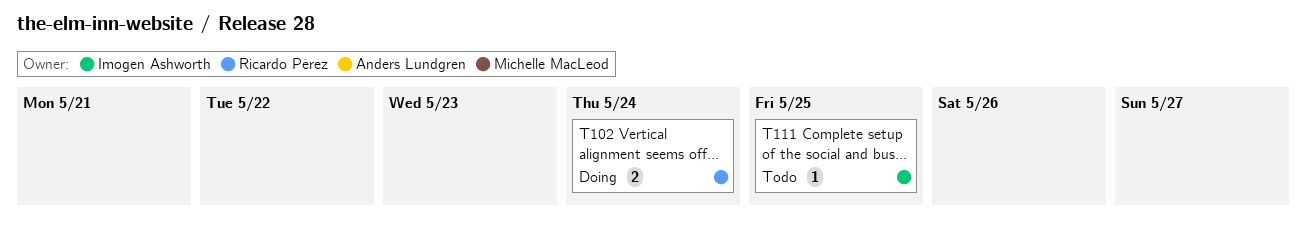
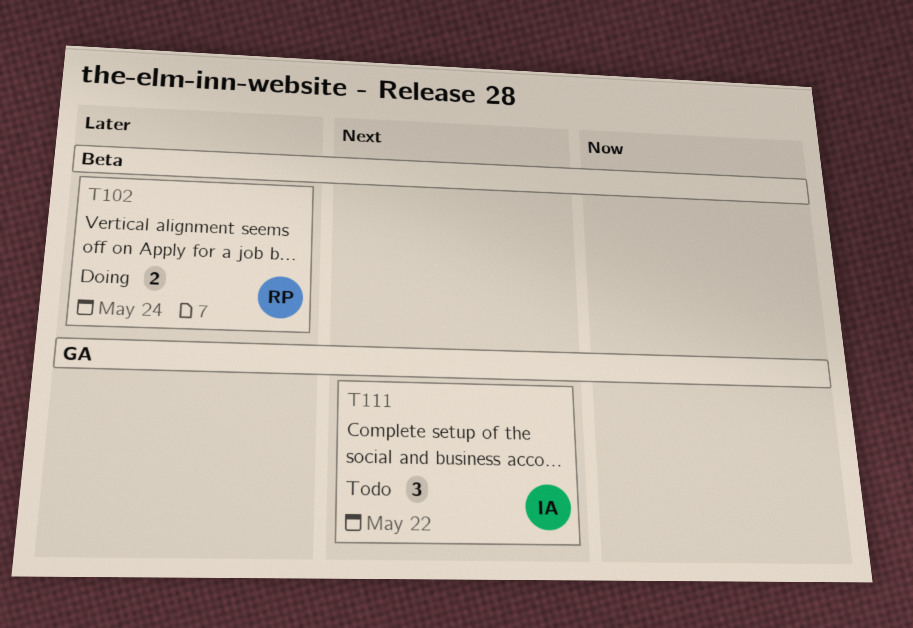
T111, estimate: 1 -> 3
T111, due: May 25 -> May 22

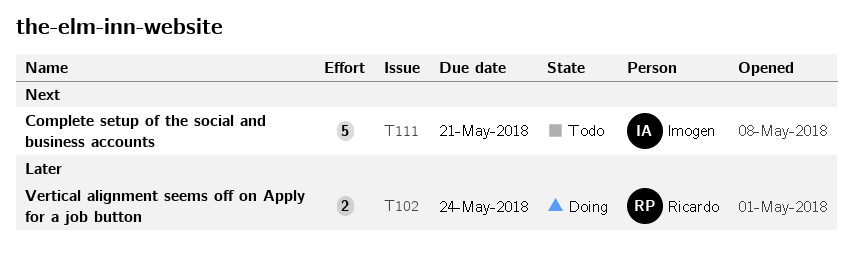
T111, estimate: 3 -> 5
T111, due: May 22 -> May 21

